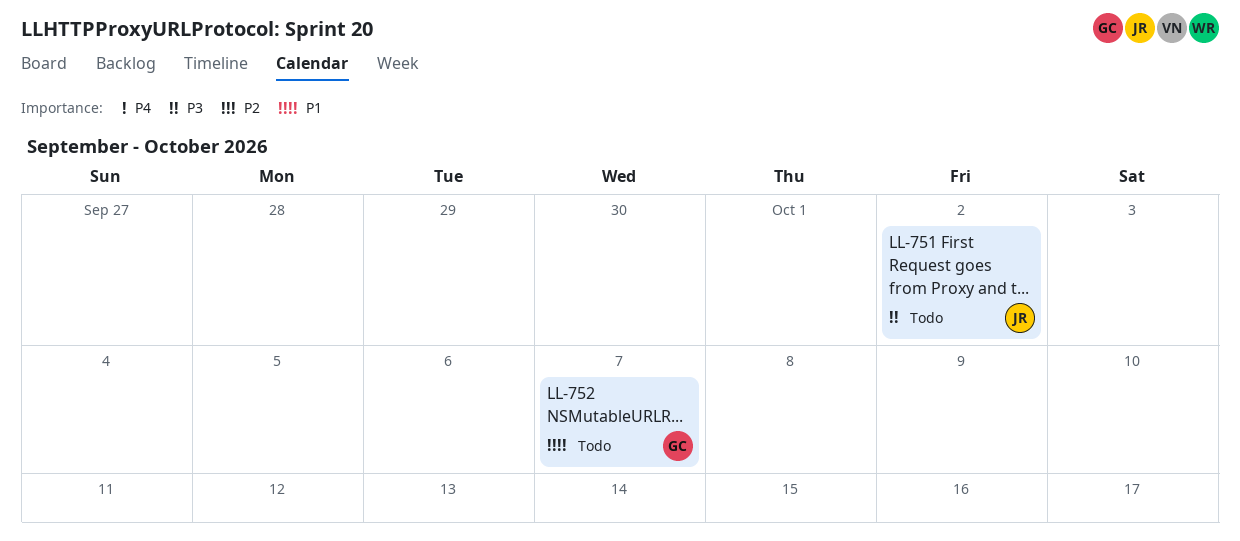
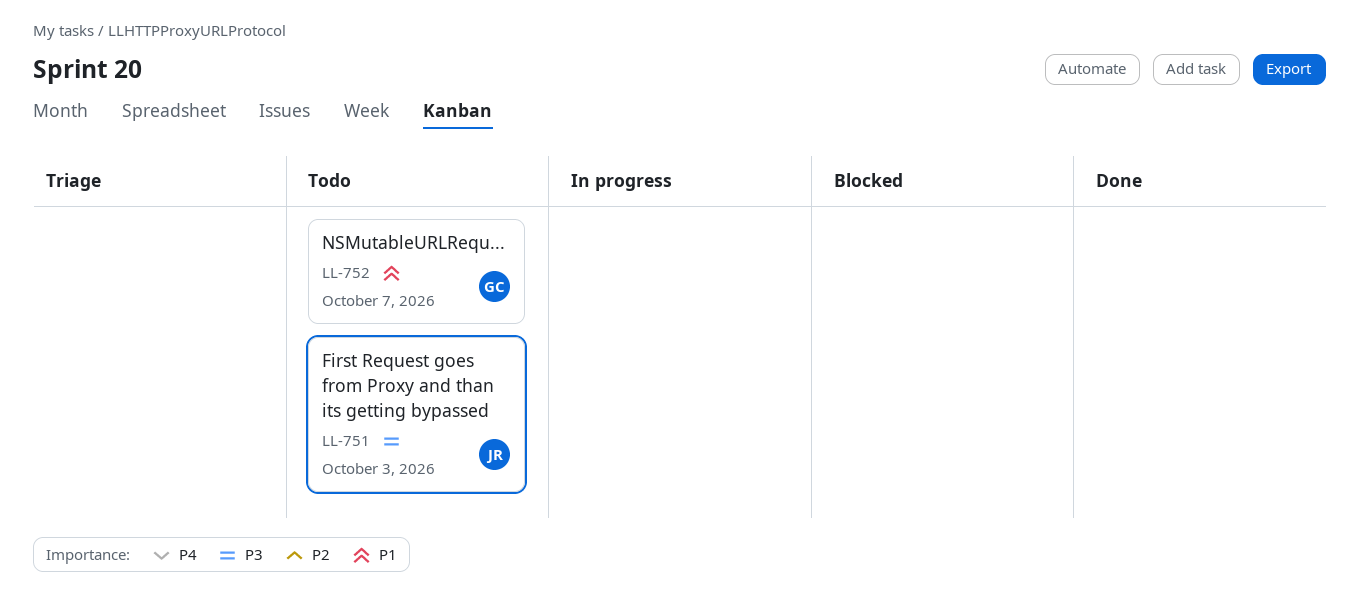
LL-751, due: Oct 2 -> Oct 3

